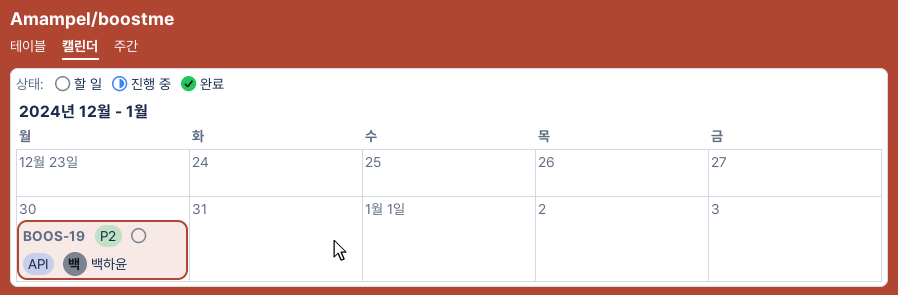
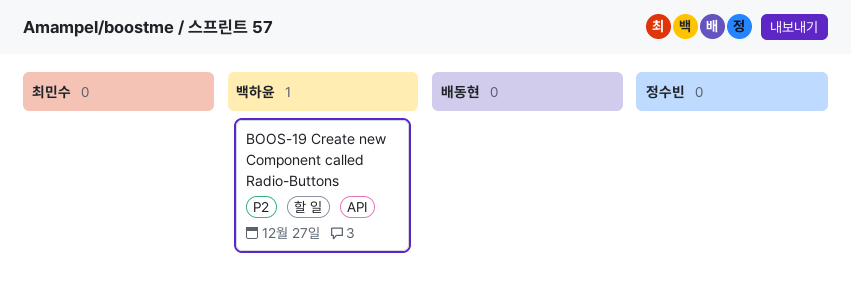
BOOS-19, due: Dec 30 -> Dec 27

